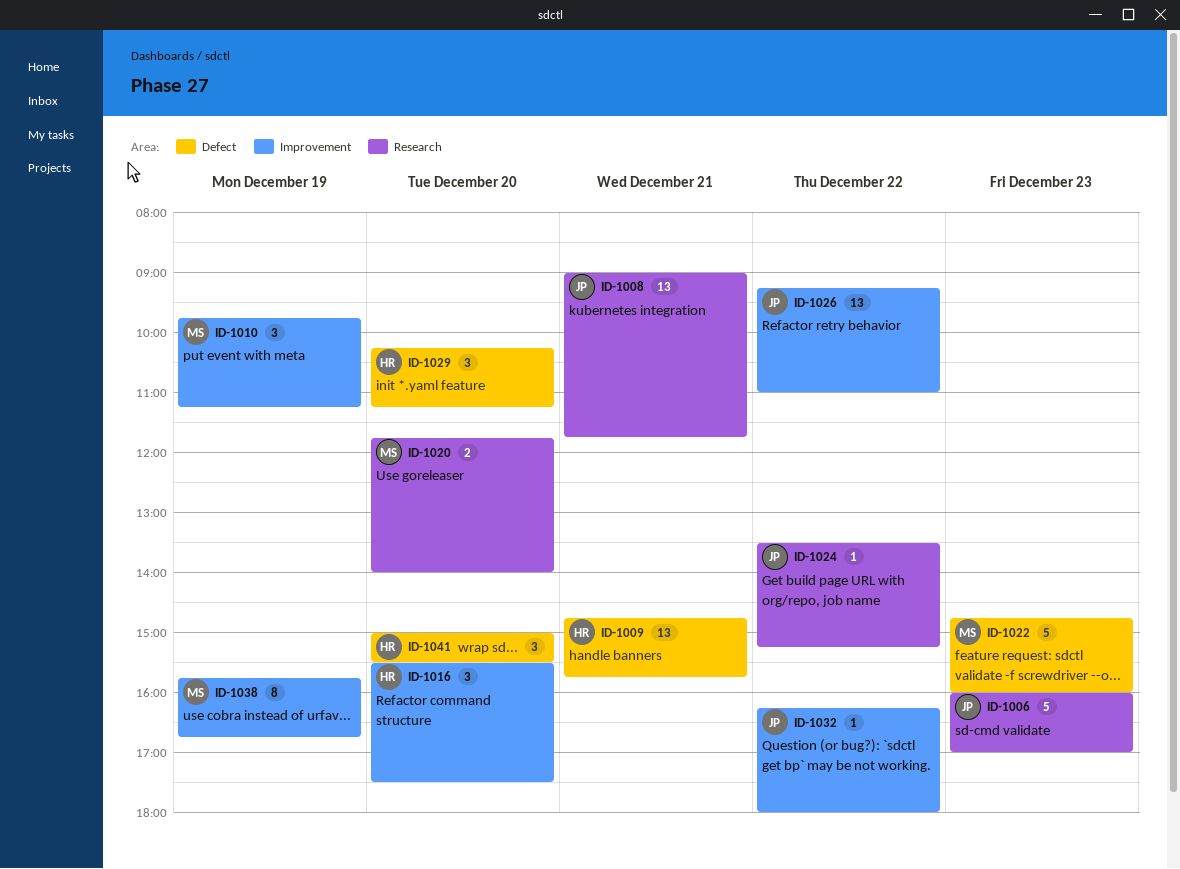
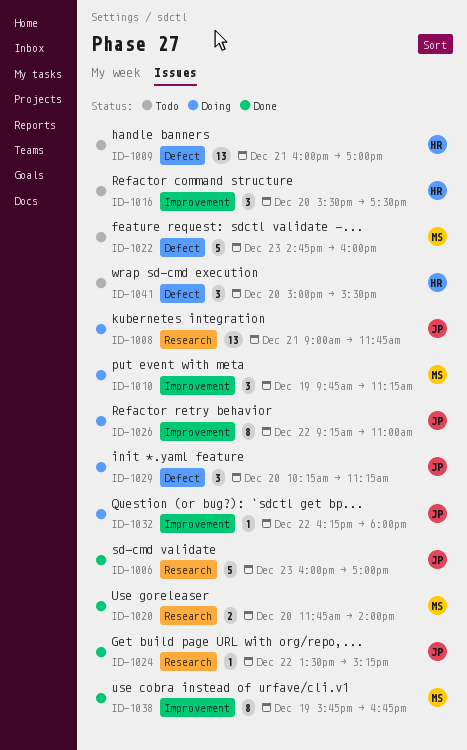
ID-1009, begins: 14:45 -> 16:00
ID-1009, ends: 15:45 -> 17:00
ID-1026, estimate: 13 -> 8
ID-1029, owner: HR -> JP

